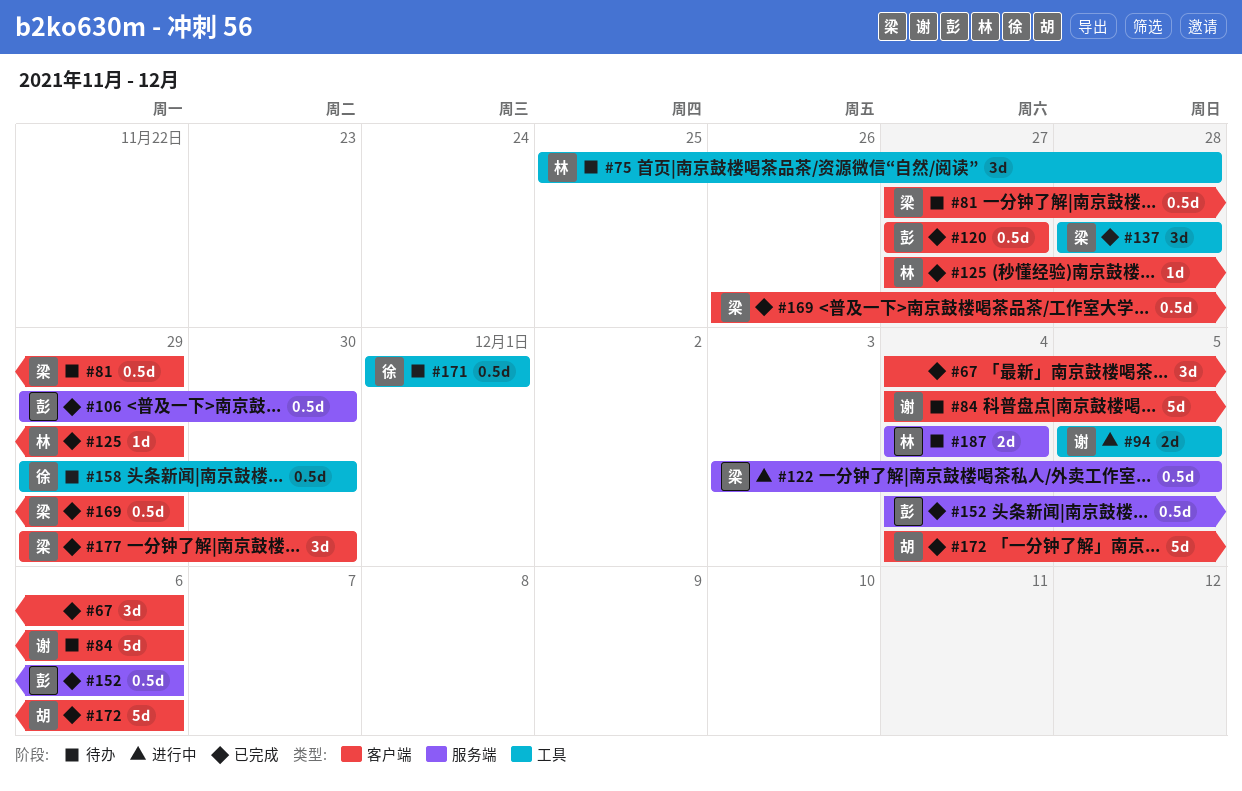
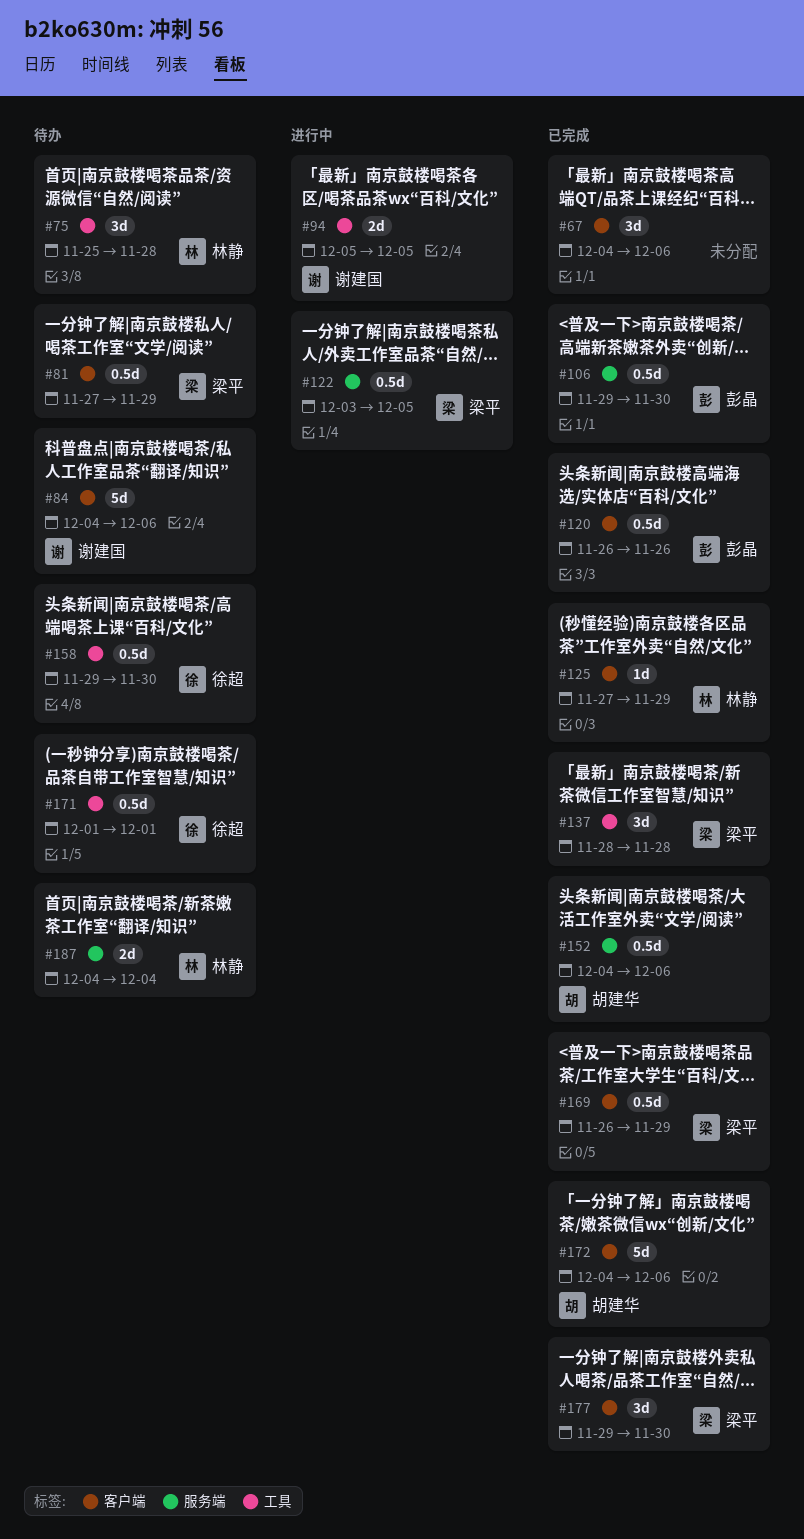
#120, start: Nov 27 -> Nov 26
#120, due: Nov 27 -> Nov 26
#152, owner: 彭晶 -> 胡建华

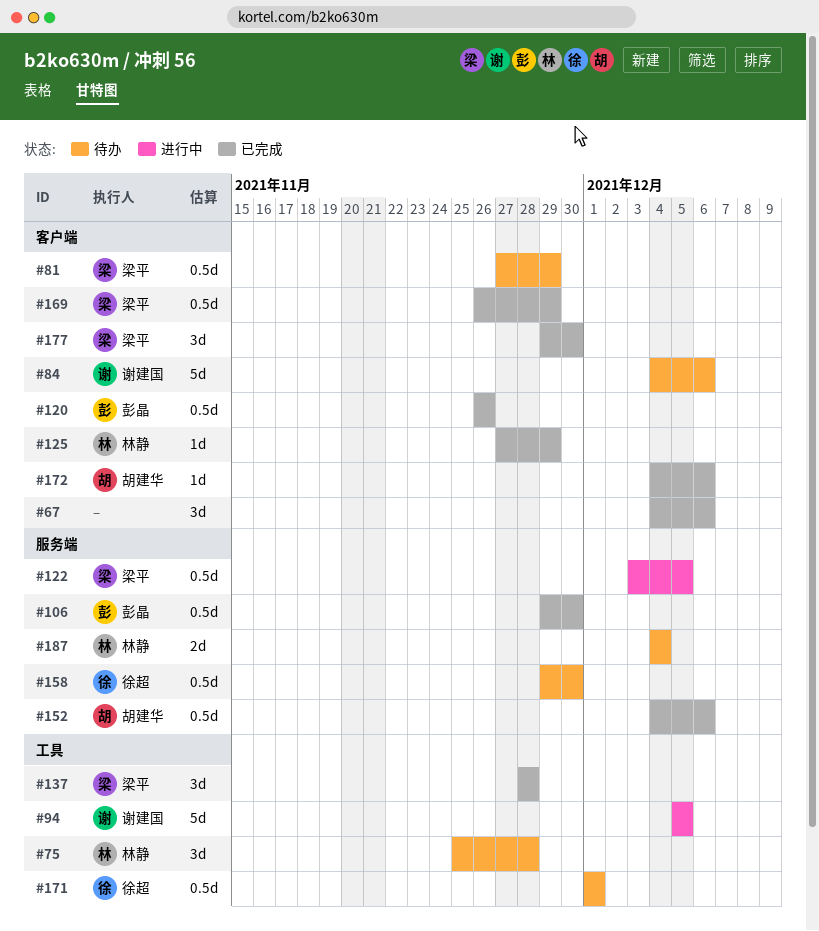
#94, estimate: 2d -> 5d
#158, label: 工具 -> 服务端
#172, estimate: 5d -> 1d

